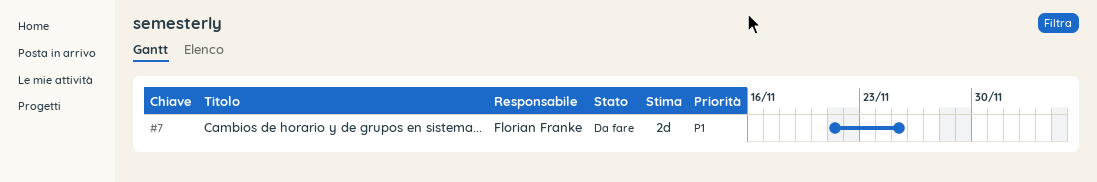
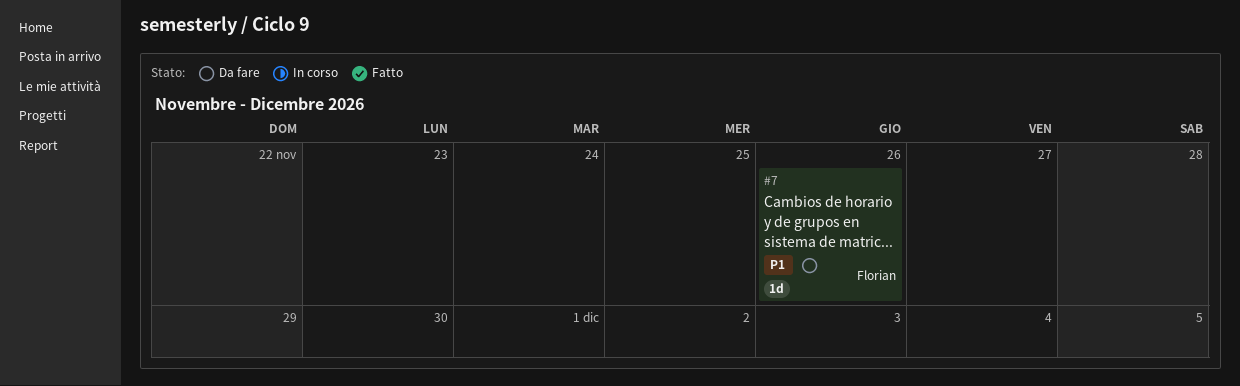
#7, estimate: 2d -> 1d
#7, due: Nov 25 -> Nov 26

